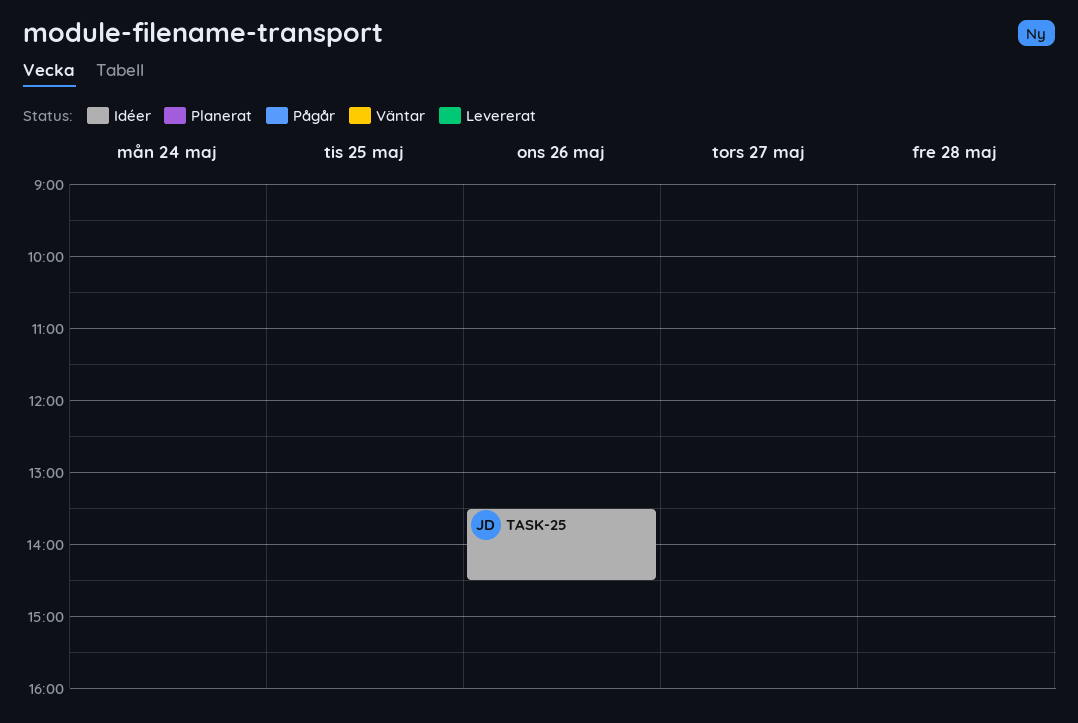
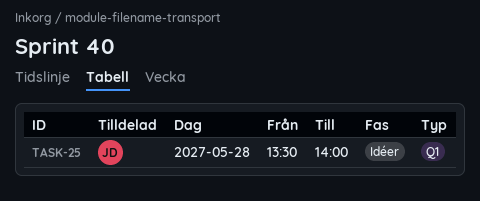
TASK-25, day: May 26 -> May 28
TASK-25, ends: 14:30 -> 14:00

